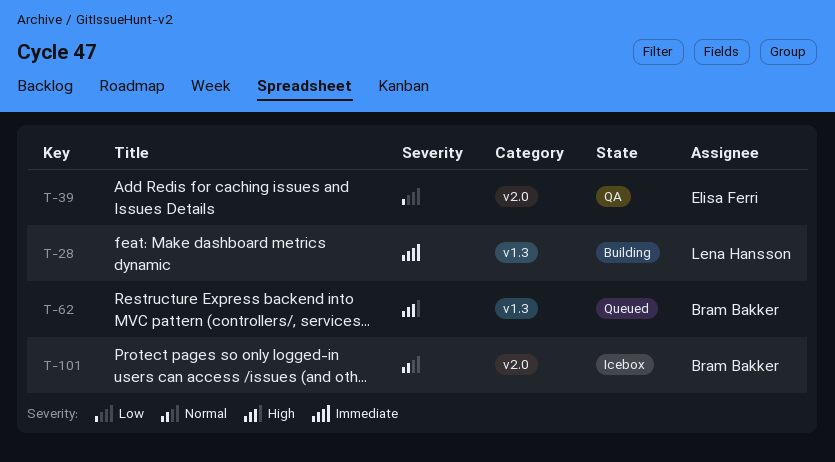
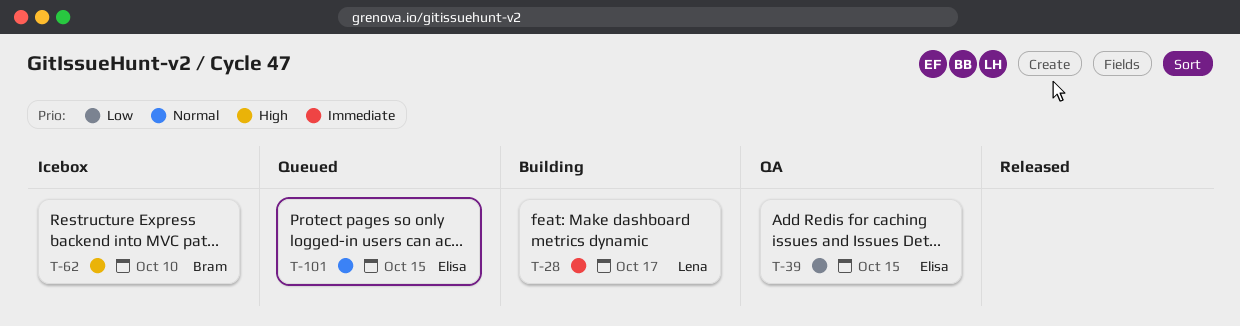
T-62, status: Queued -> Icebox
T-101, status: Icebox -> Queued
T-101, owner: Bram Bakker -> Elisa Ferri

